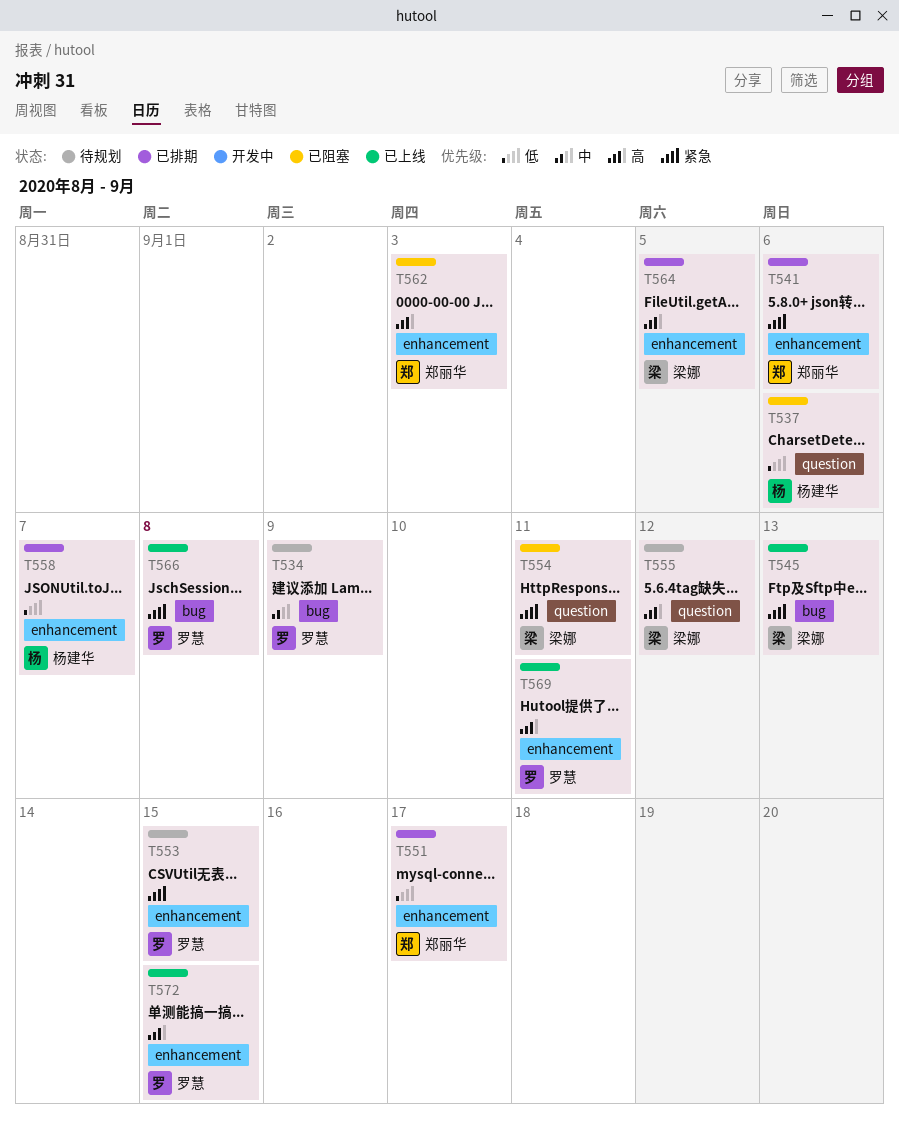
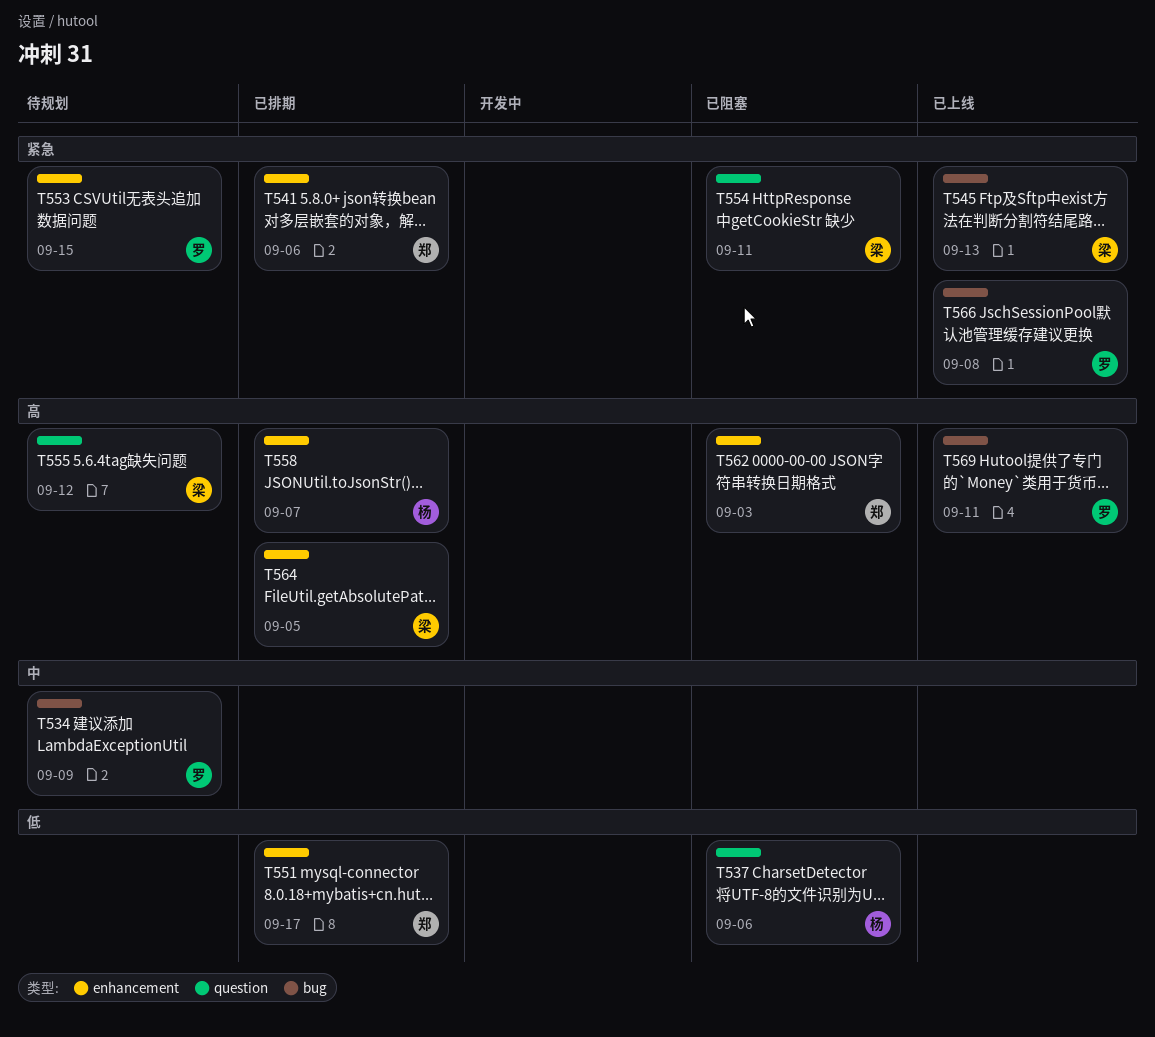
T558, priority: 低 -> 高
T569, label: enhancement -> bug
T572: present -> none

